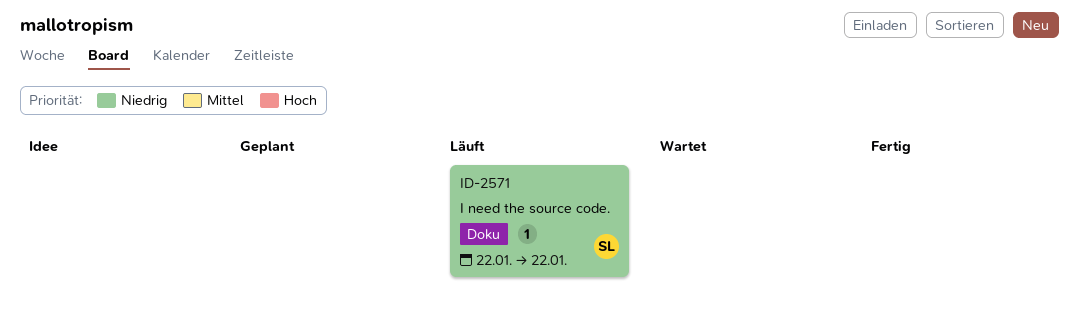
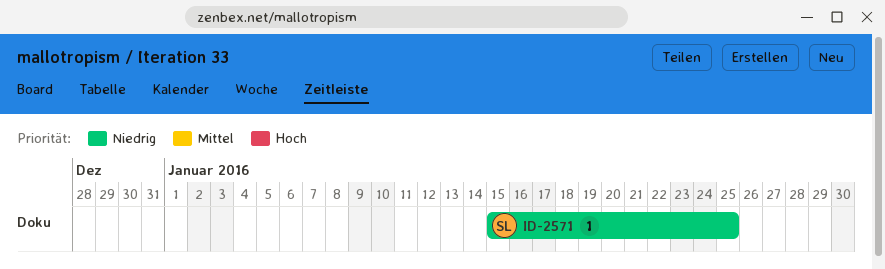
ID-2571, start: Jan 22 -> Jan 15
ID-2571, due: Jan 22 -> Jan 25

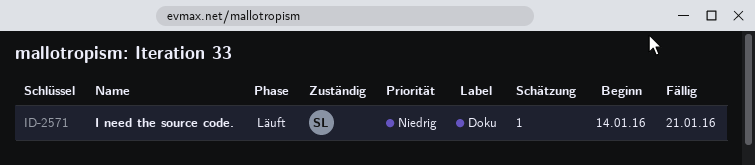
ID-2571, start: Jan 15 -> Jan 14
ID-2571, due: Jan 25 -> Jan 21

